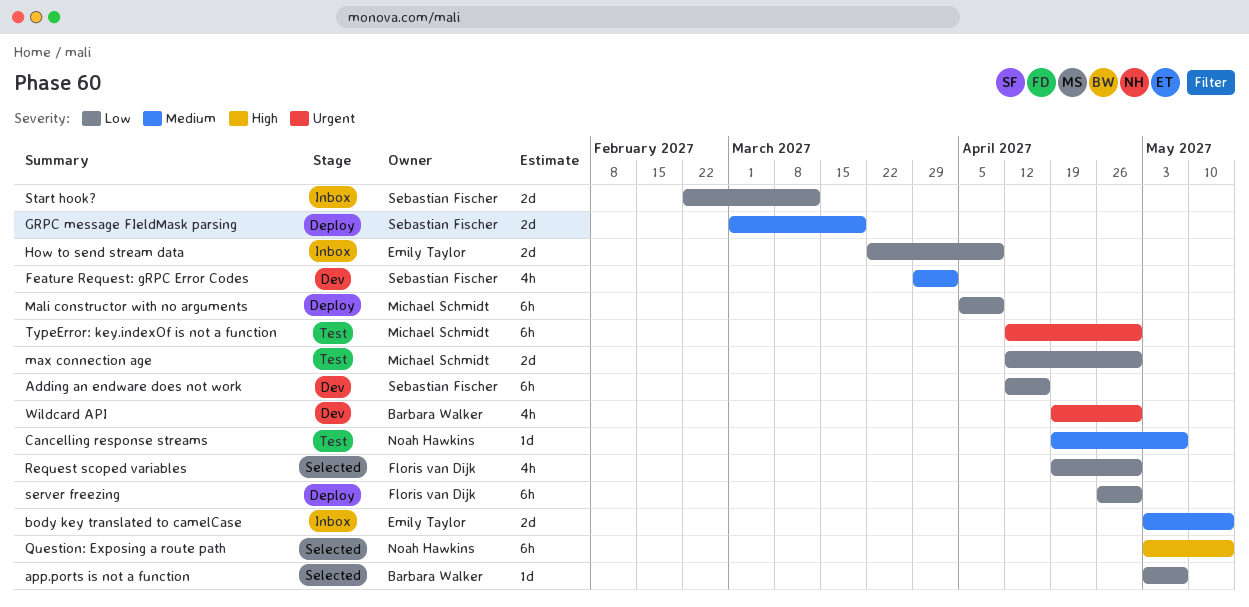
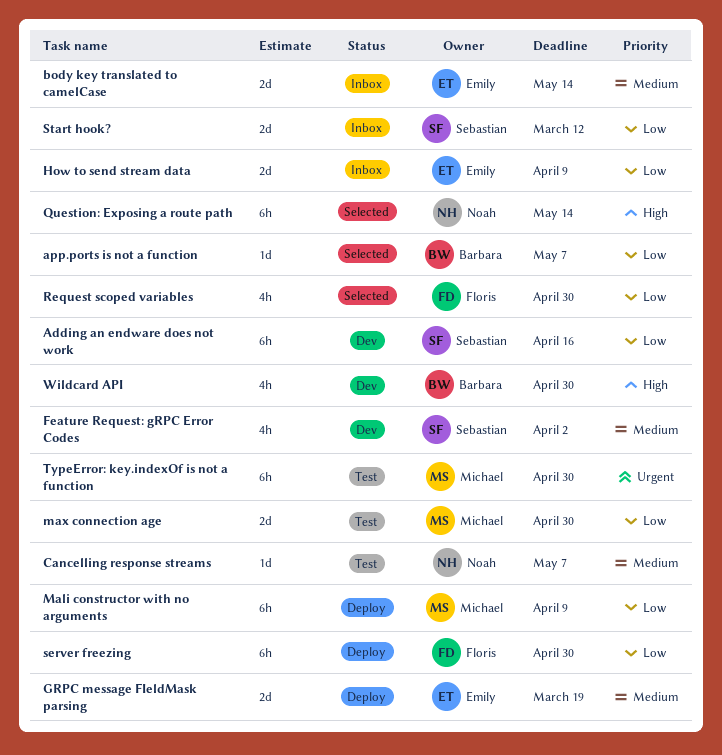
GRPC message FIeldMask parsing, owner: Sebastian Fischer -> Emily Taylor
Wildcard API, priority: Urgent -> High

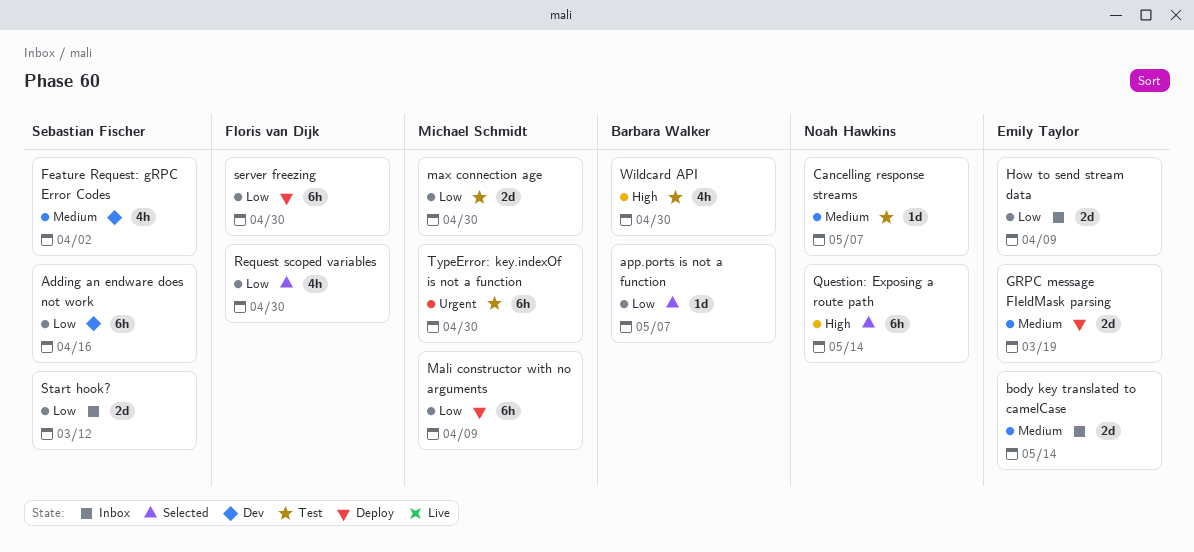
Wildcard API, status: Dev -> Test

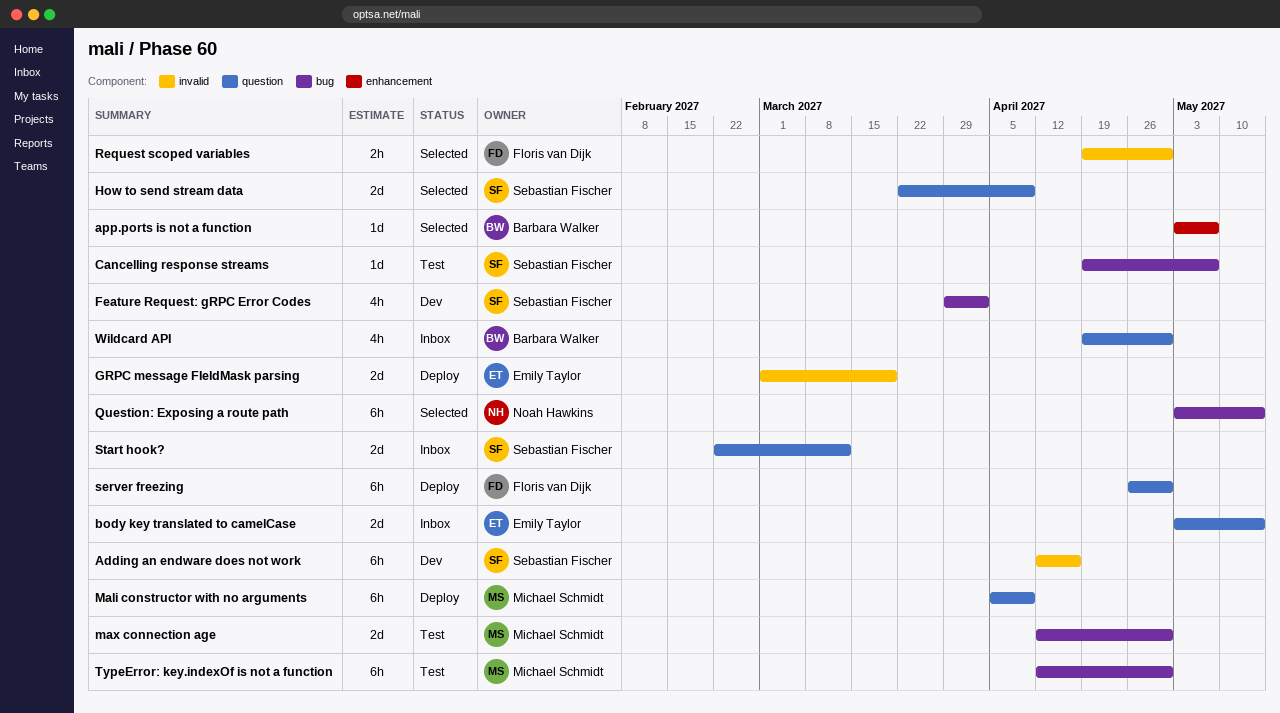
Cancelling response streams, owner: Noah Hawkins -> Sebastian Fischer
How to send stream data, status: Inbox -> Selected
How to send stream data, owner: Emily Taylor -> Sebastian Fischer
Request scoped variables, estimate: 4h -> 2h
Wildcard API, status: Test -> Inbox

